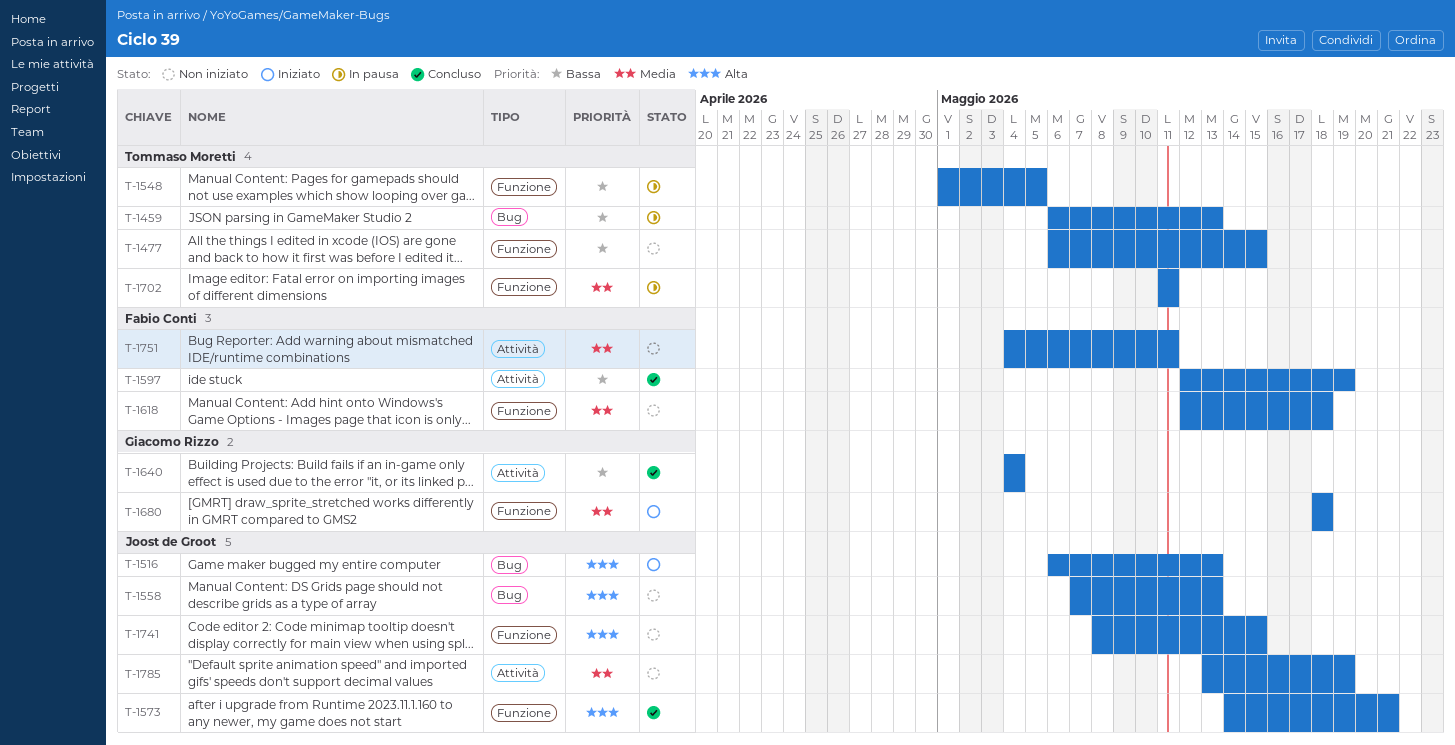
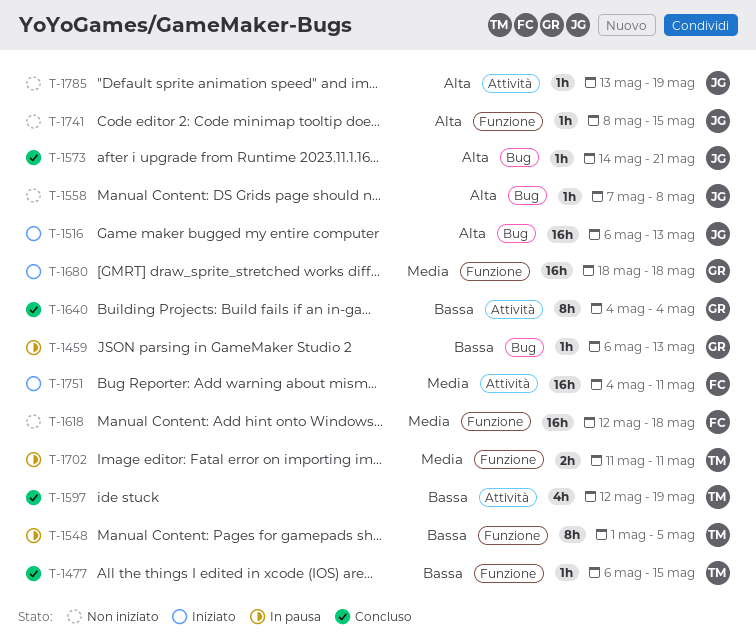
T-1459, owner: Tommaso Moretti -> Giacomo Rizzo
T-1477, status: Non iniziato -> Concluso
T-1558, due: May 13 -> May 8
T-1573, label: Funzione -> Bug
T-1597, owner: Fabio Conti -> Tommaso Moretti
T-1751, status: Non iniziato -> Iniziato
T-1785, priority: Media -> Alta

